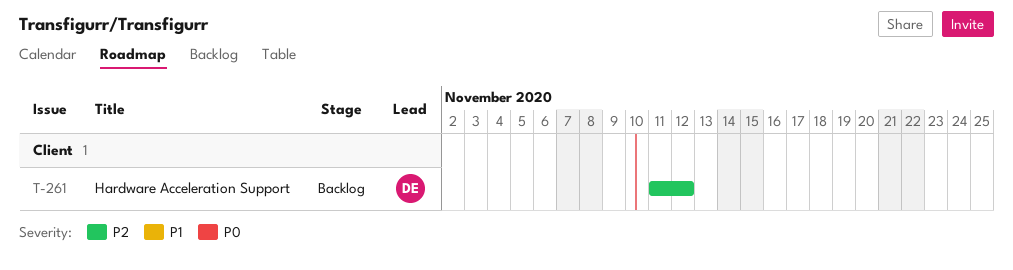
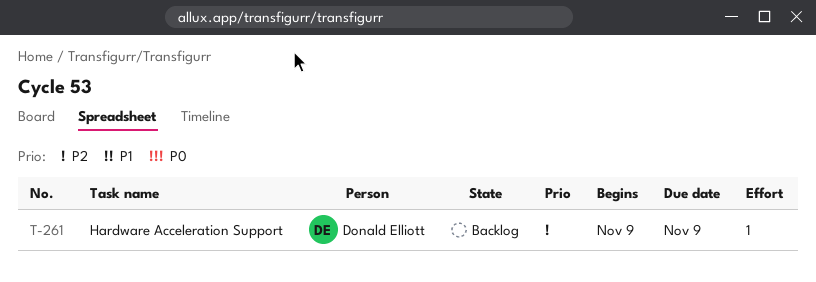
T-261, start: Nov 11 -> Nov 9
T-261, due: Nov 12 -> Nov 9

